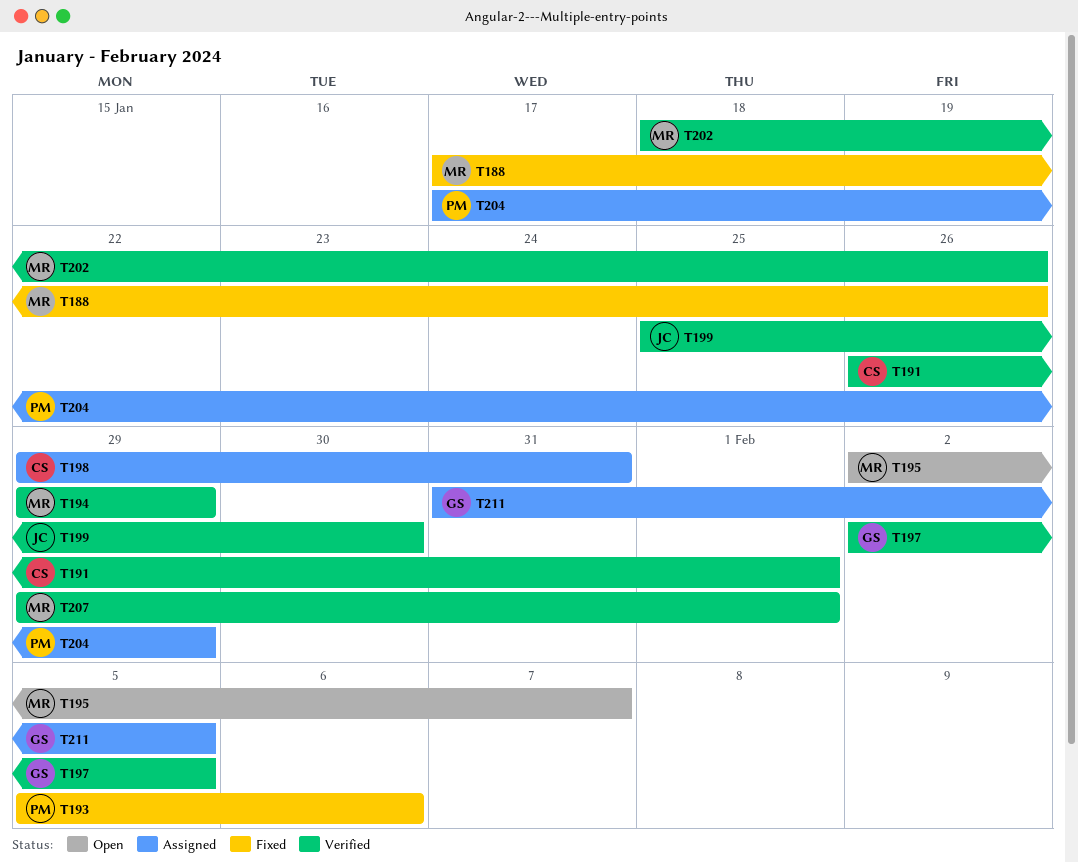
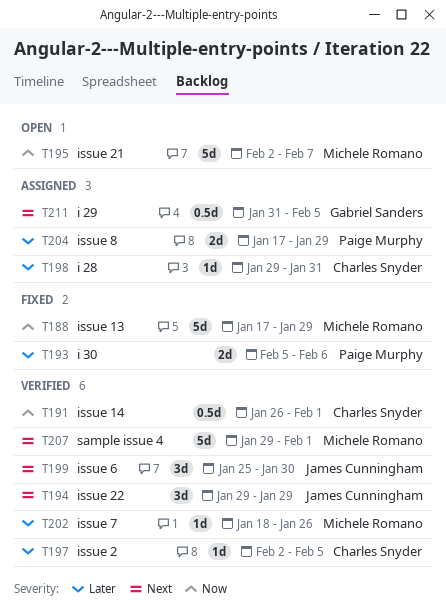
T188, due: Jan 26 -> Jan 29
T194, owner: Michele Romano -> James Cunningham
T197, owner: Gabriel Sanders -> Charles Snyder

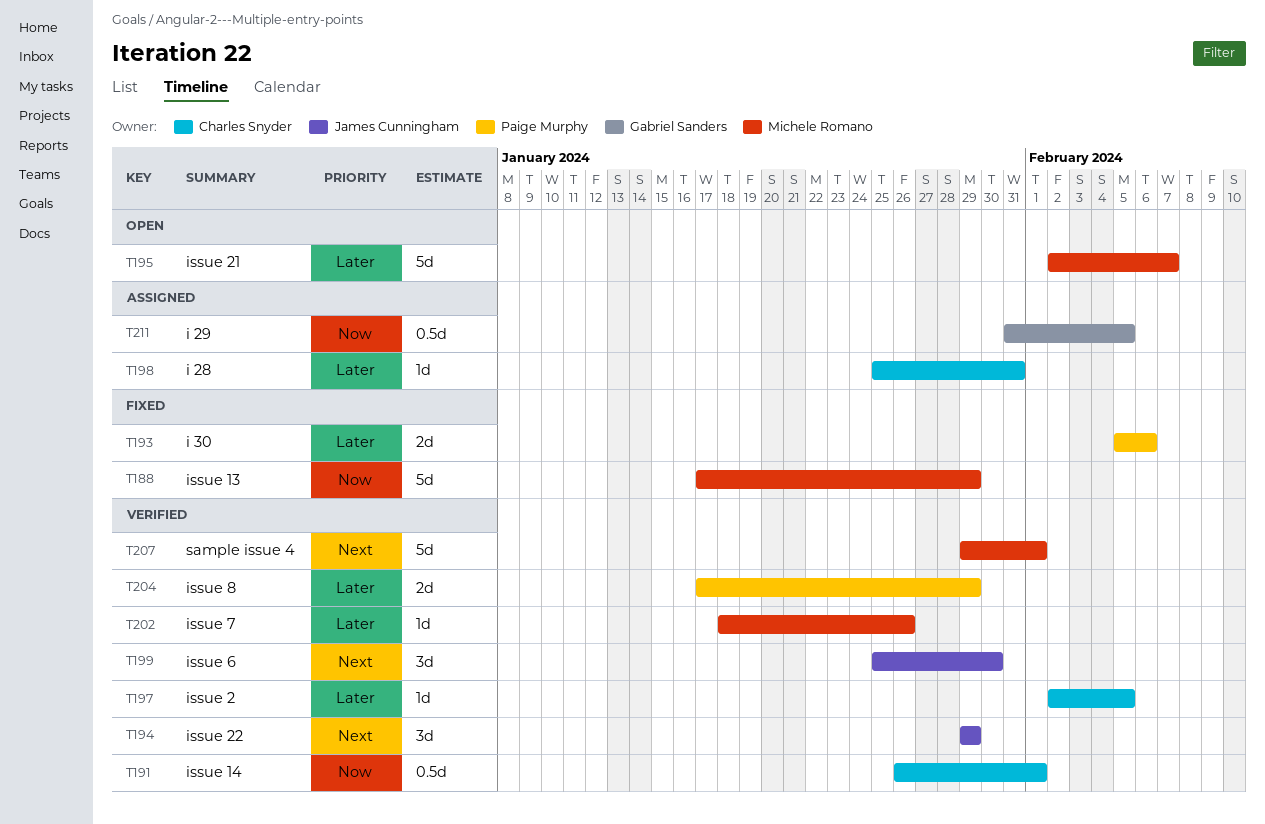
T195, priority: Now -> Later
T198, start: Jan 29 -> Jan 25
T204, status: Assigned -> Verified
T211, priority: Next -> Now

